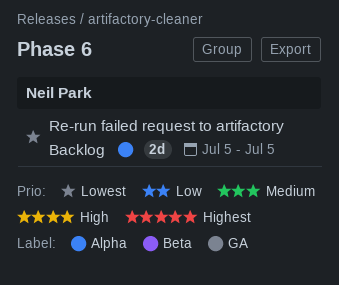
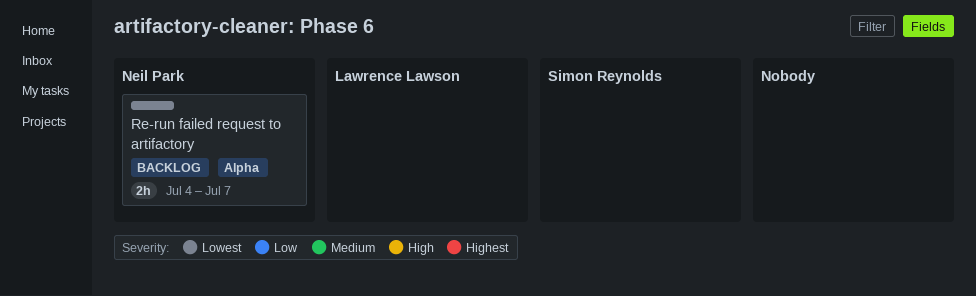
Re-run failed request to artifactory, estimate: 2d -> 2h
Re-run failed request to artifactory, start: Jul 5 -> Jul 4
Re-run failed request to artifactory, due: Jul 5 -> Jul 7

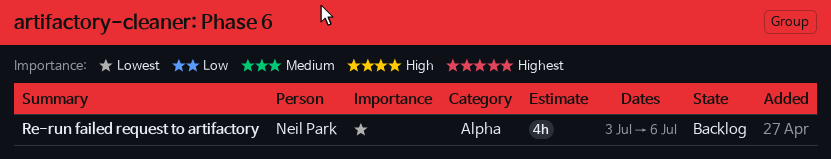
Re-run failed request to artifactory, estimate: 2h -> 4h
Re-run failed request to artifactory, start: Jul 4 -> Jul 3
Re-run failed request to artifactory, due: Jul 7 -> Jul 6

